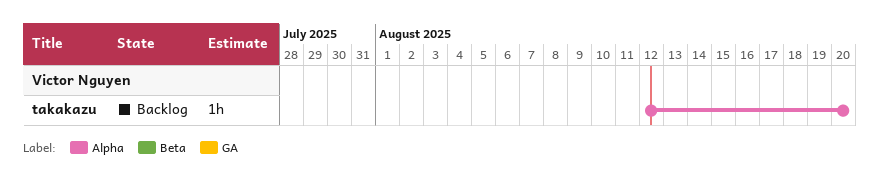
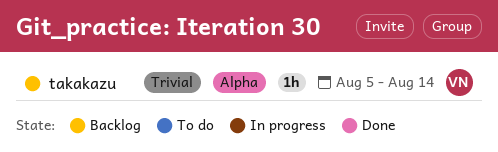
takakazu, start: Aug 12 -> Aug 5
takakazu, due: Aug 20 -> Aug 14

